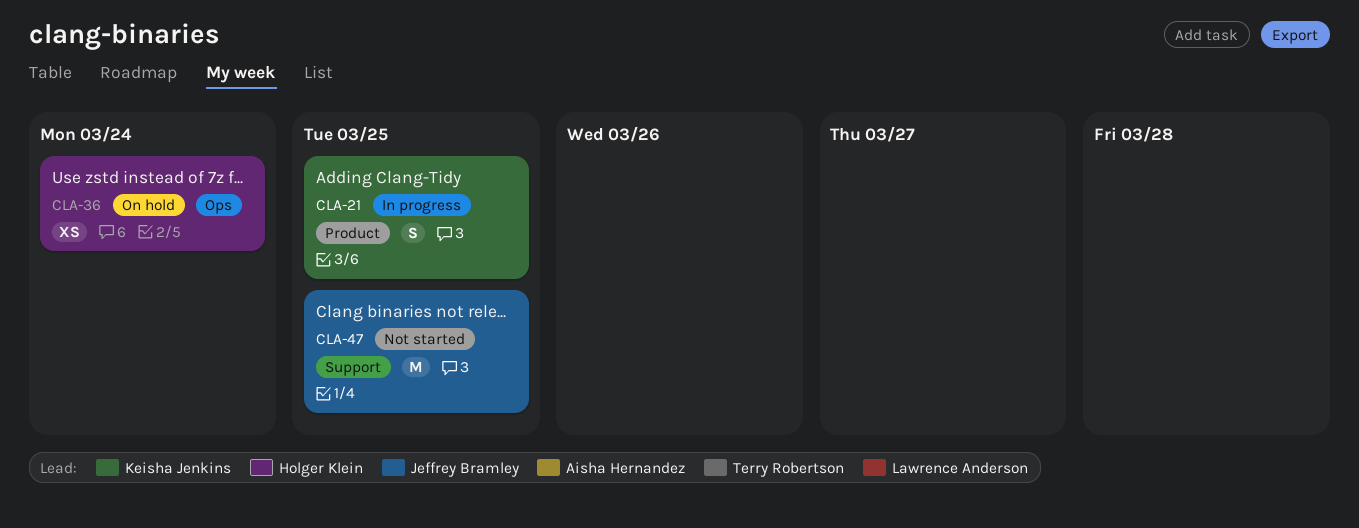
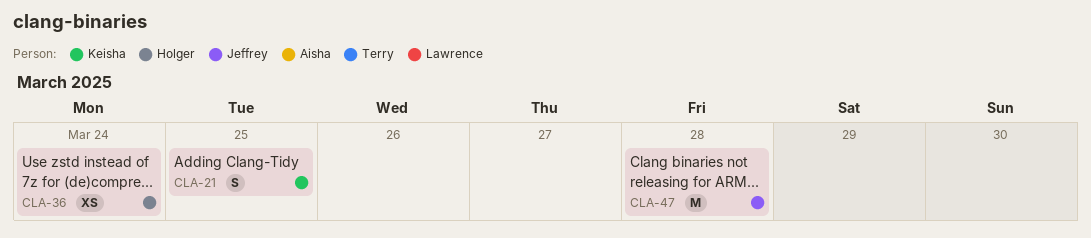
CLA-47, due: Mar 25 -> Mar 28

